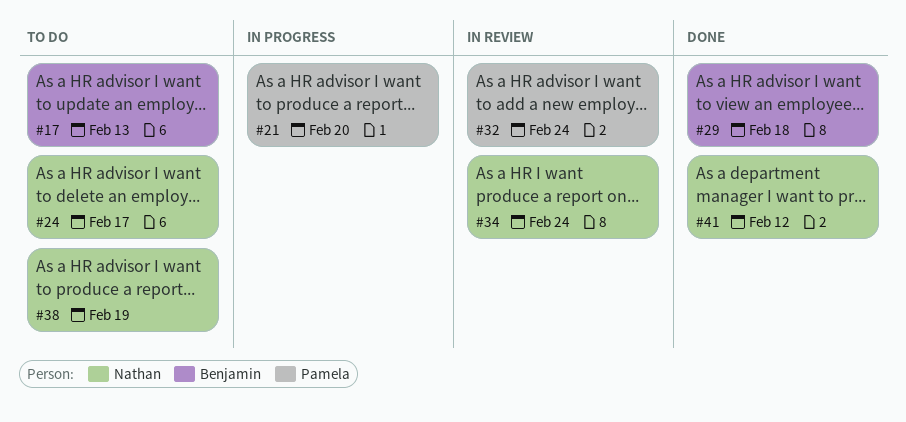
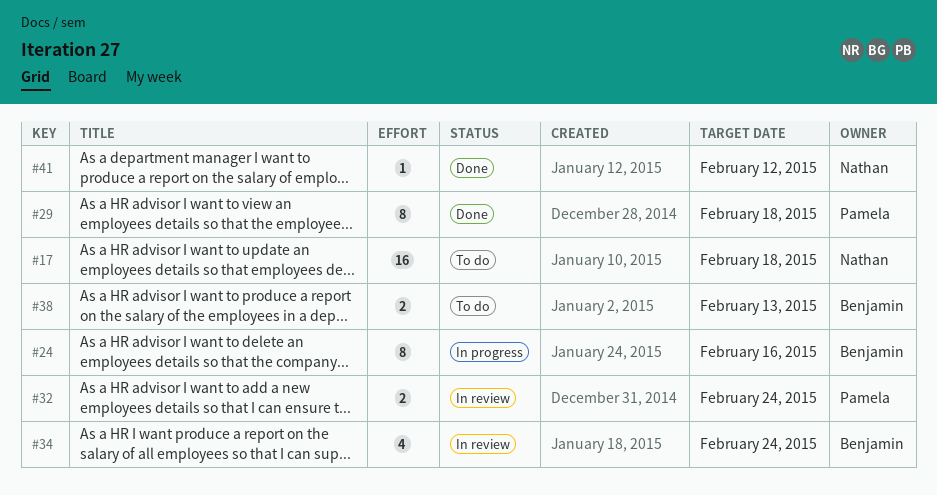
#17, owner: Benjamin -> Nathan
#17, due: Feb 13 -> Feb 18
#21: present -> none
#24, status: To do -> In progress
#24, owner: Nathan -> Benjamin
#24, due: Feb 17 -> Feb 16
#29, owner: Benjamin -> Pamela
#34, owner: Nathan -> Benjamin
#38, owner: Nathan -> Benjamin
#38, due: Feb 19 -> Feb 13

